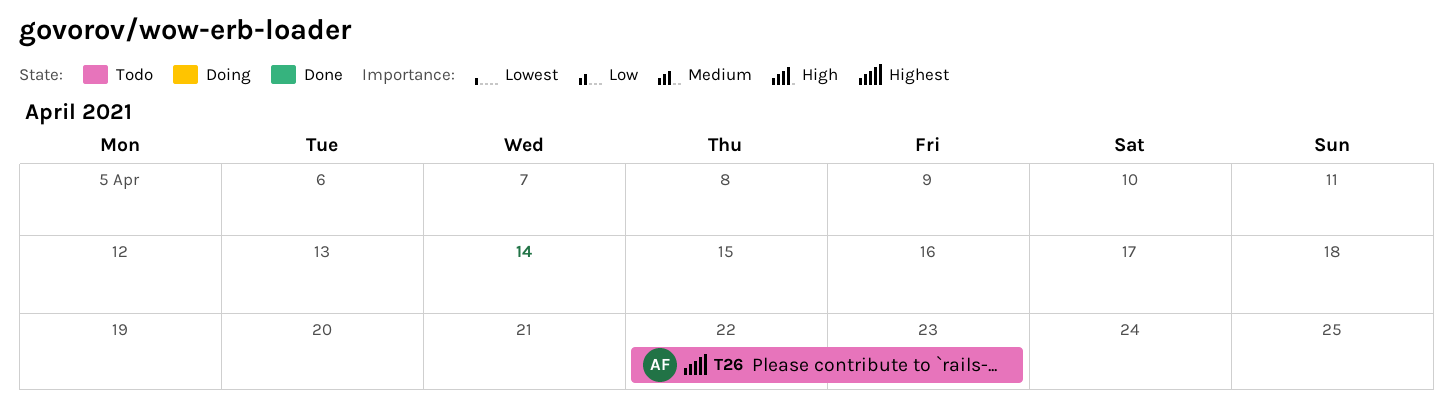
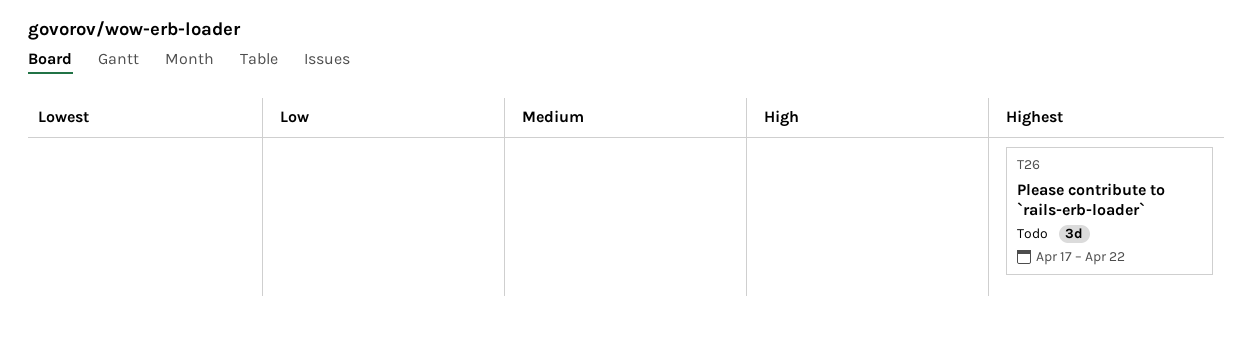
T26, start: Apr 22 -> Apr 17
T26, due: Apr 23 -> Apr 22

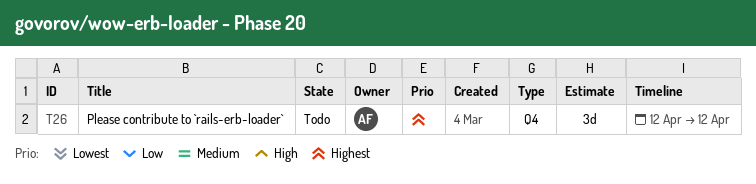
T26, start: Apr 17 -> Apr 12
T26, due: Apr 22 -> Apr 12

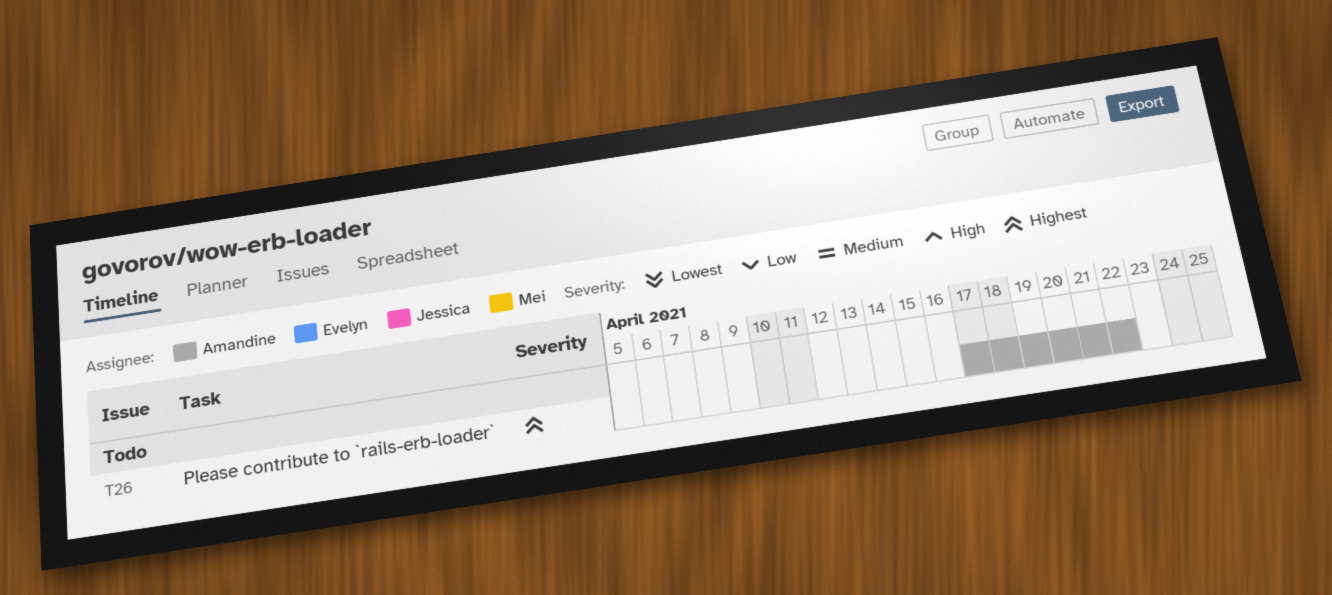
T26, start: Apr 12 -> Apr 17
T26, due: Apr 12 -> Apr 22

